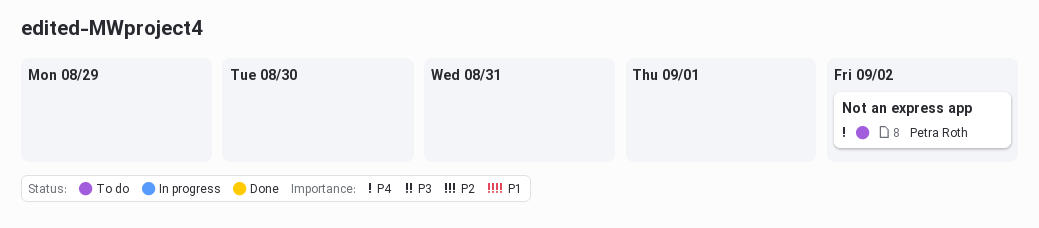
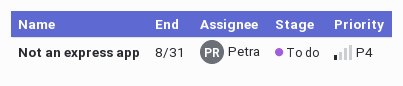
Not an express app, due: Sep 2 -> Aug 31

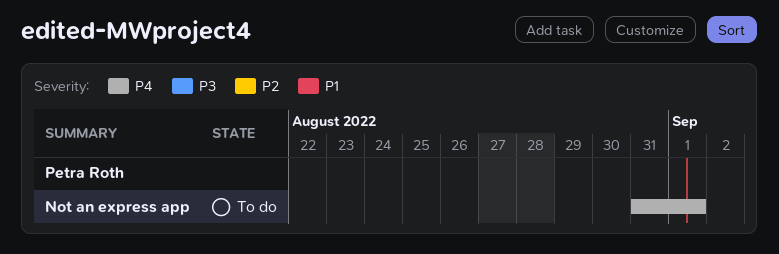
Not an express app, due: Aug 31 -> Sep 1

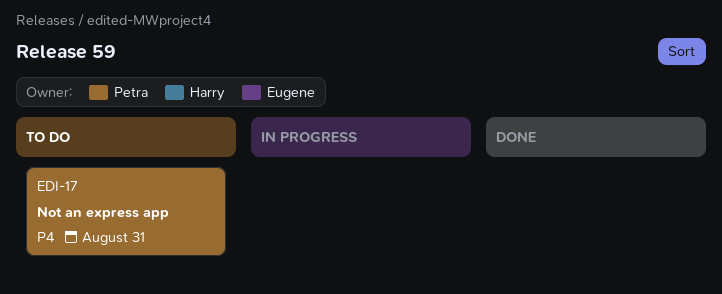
Not an express app, due: Sep 1 -> Aug 31

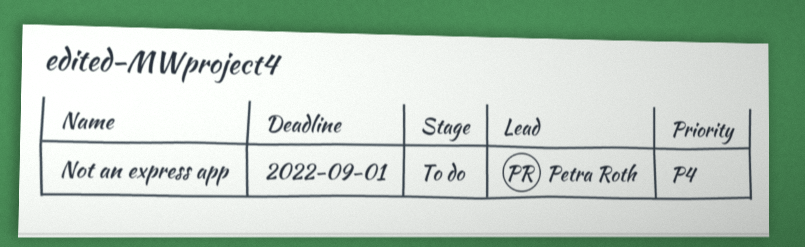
Not an express app, due: Aug 31 -> Sep 1

